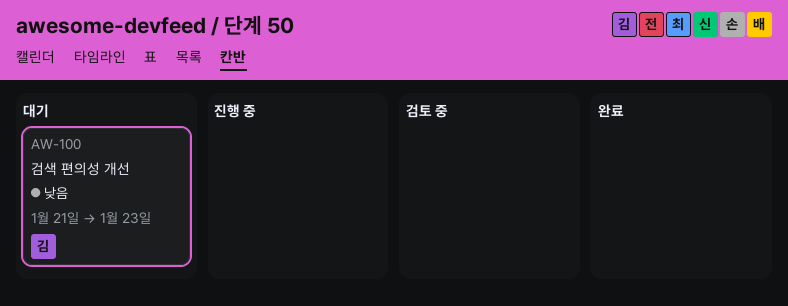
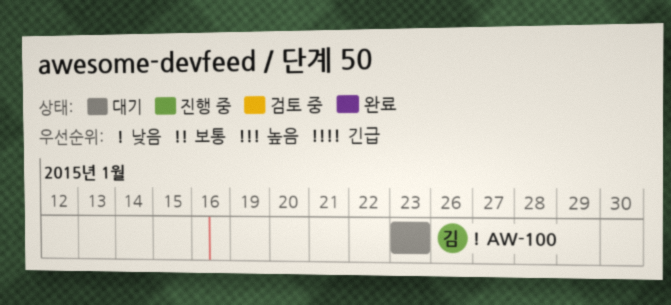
AW-100, start: Jan 21 -> Jan 23

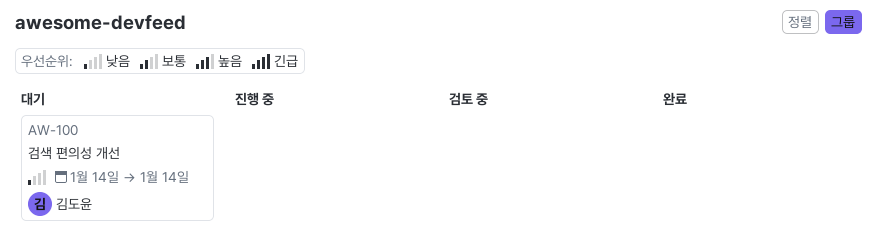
AW-100, start: Jan 23 -> Jan 14
AW-100, due: Jan 23 -> Jan 14

